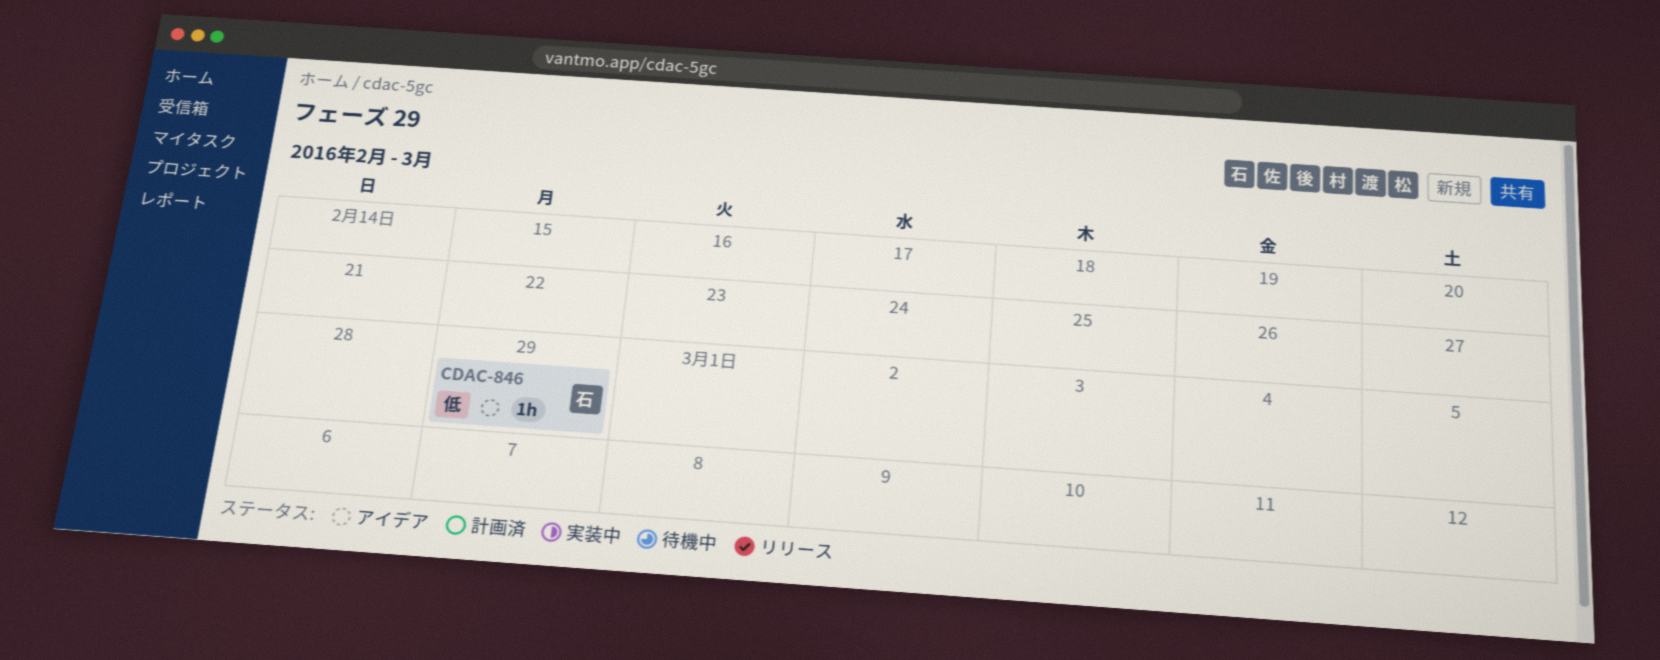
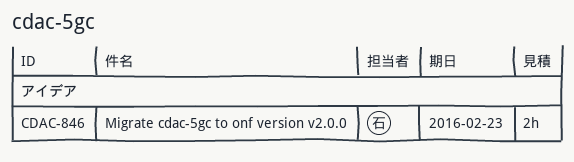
CDAC-846, estimate: 1h -> 2h
CDAC-846, due: Feb 29 -> Feb 23

